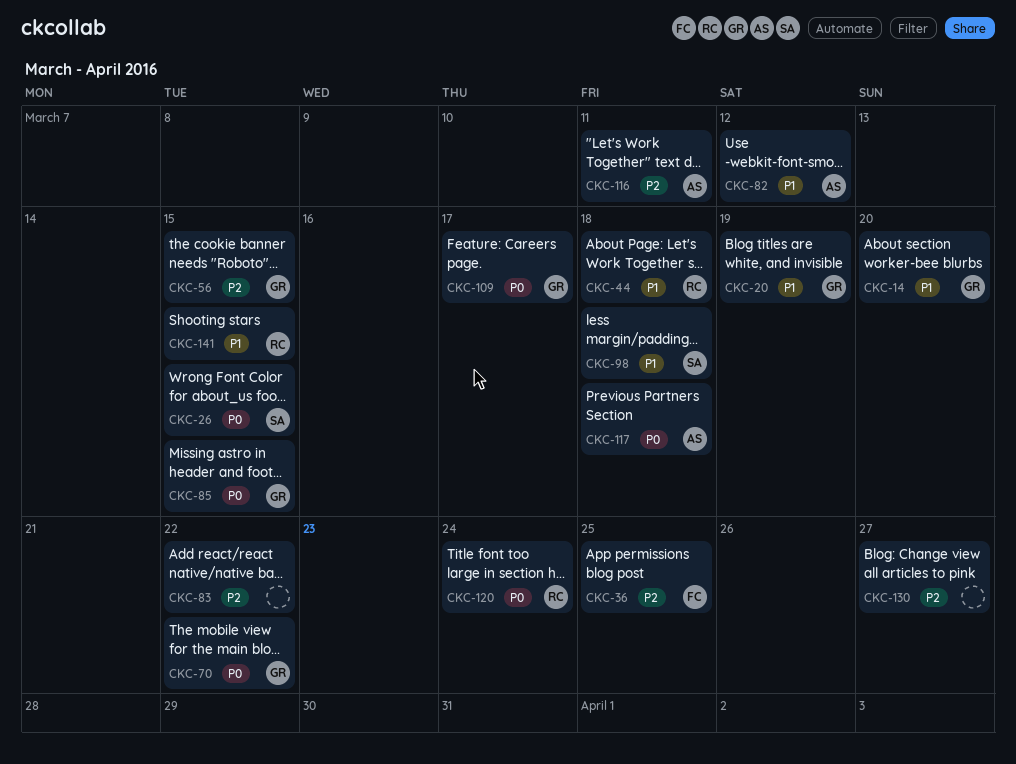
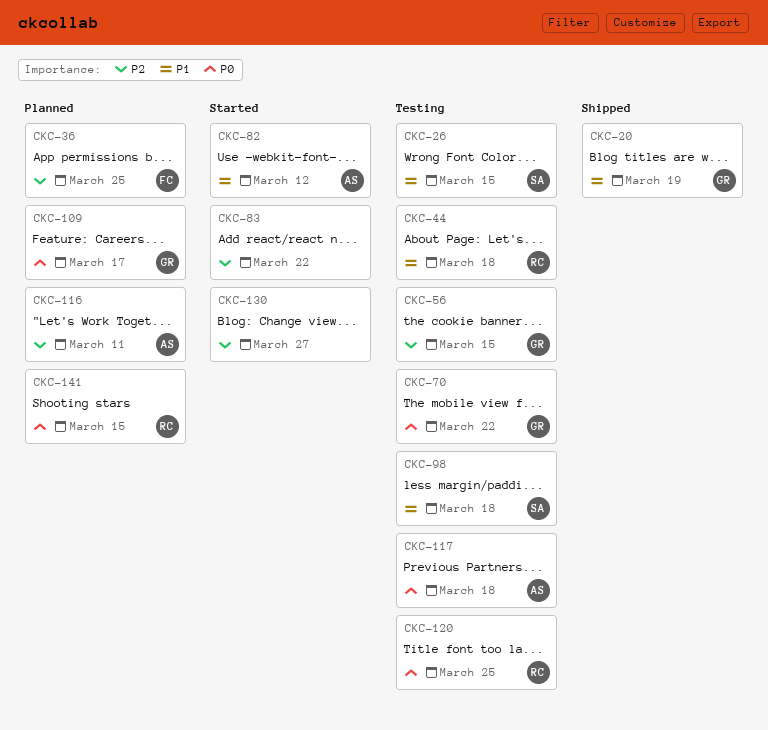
CKC-14: present -> none
CKC-26, priority: P0 -> P1
CKC-85: present -> none
CKC-120, due: Mar 24 -> Mar 25
CKC-141, priority: P1 -> P0

